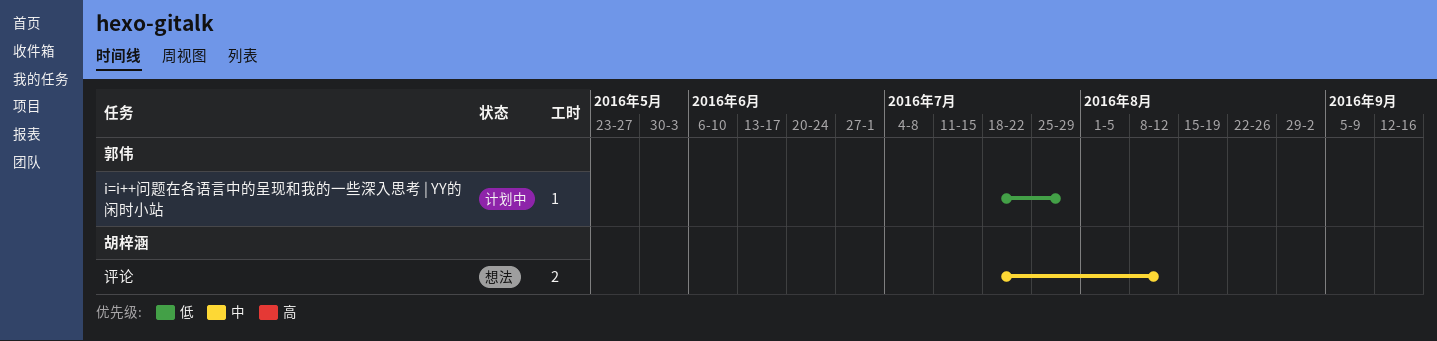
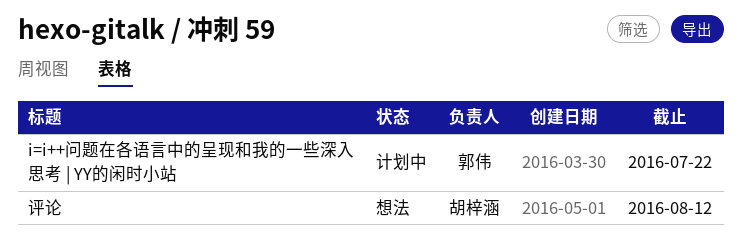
i=i++问题在各语言中的呈现和我的一些深入思考 | YY的闲时小站, due: Jul 29 -> Jul 22

